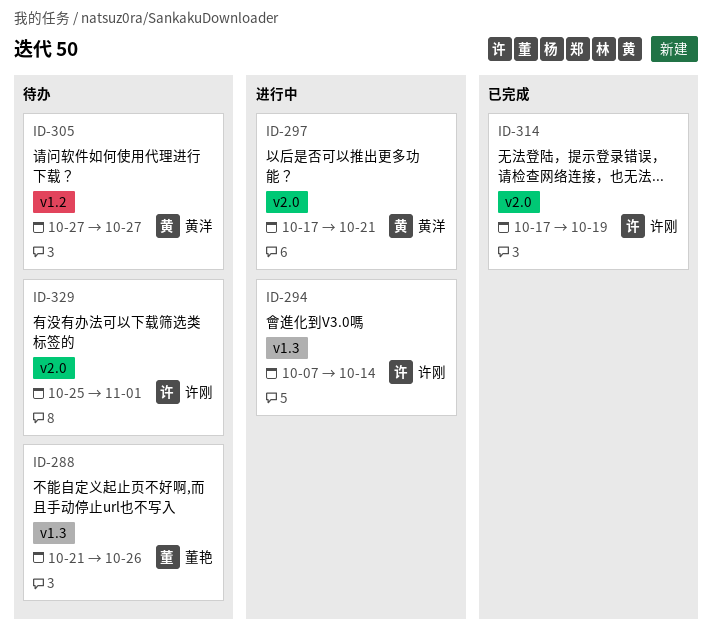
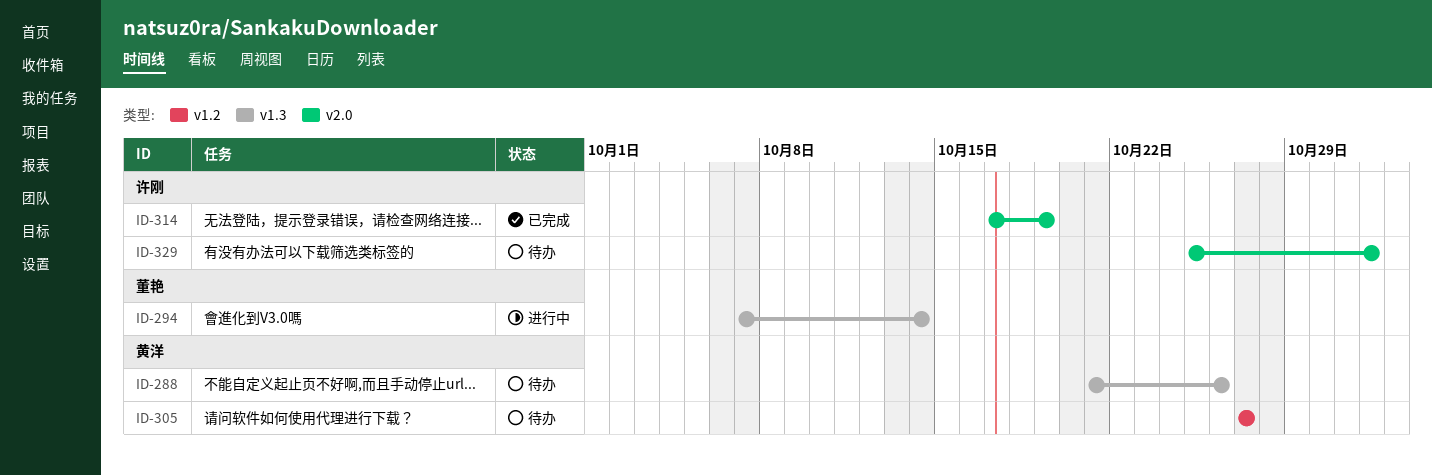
ID-288, owner: 董艳 -> 黄洋
ID-294, owner: 许刚 -> 董艳
ID-297: present -> none

